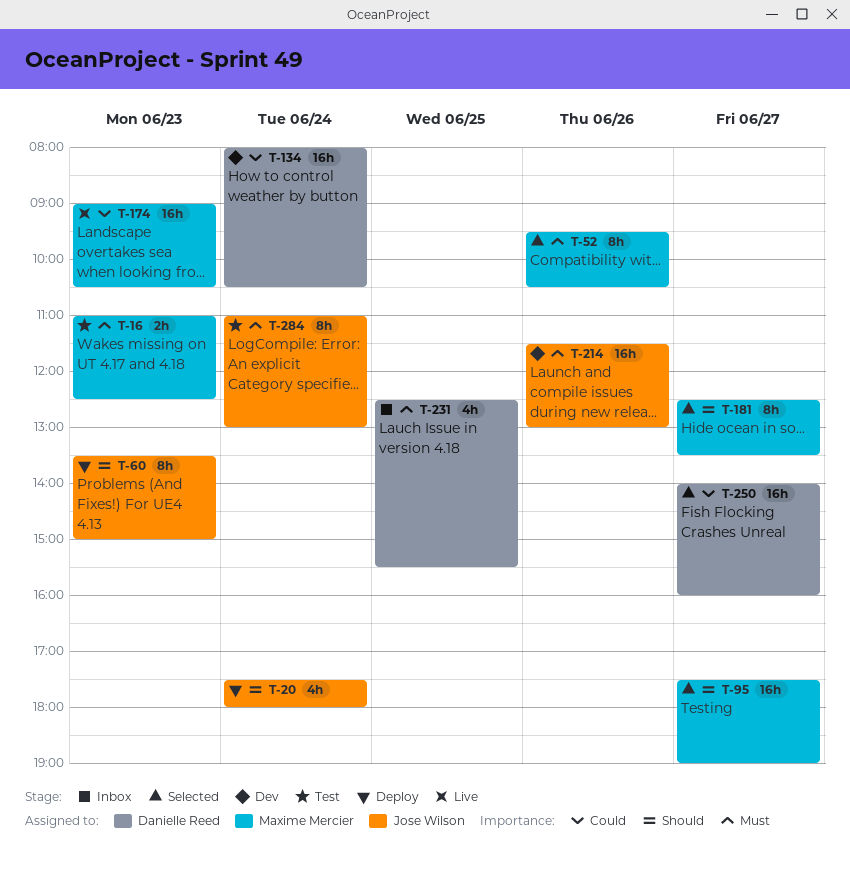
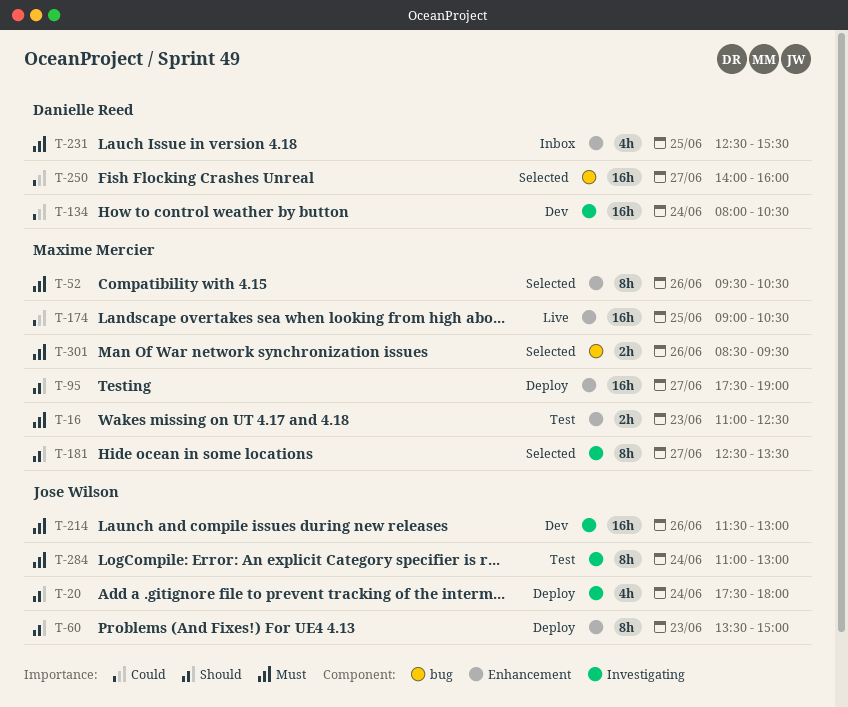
T-95, status: Selected -> Deploy
T-174, day: Jun 23 -> Jun 25
T-301: none -> present

